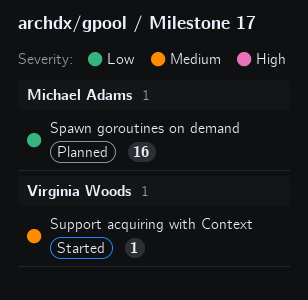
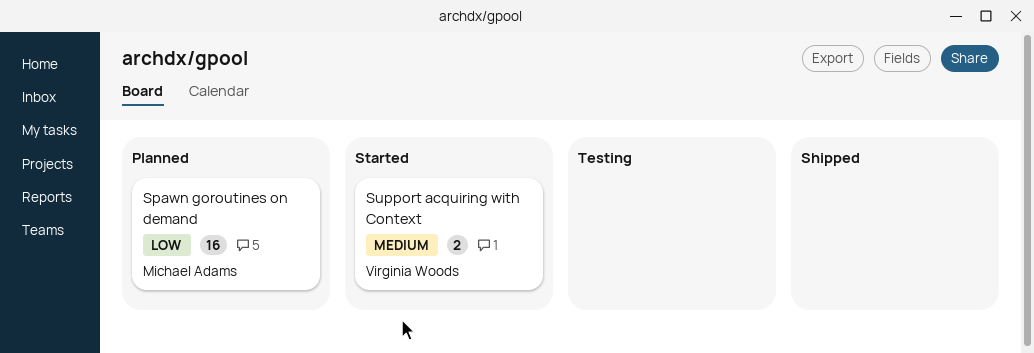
Support acquiring with Context, estimate: 1 -> 2

